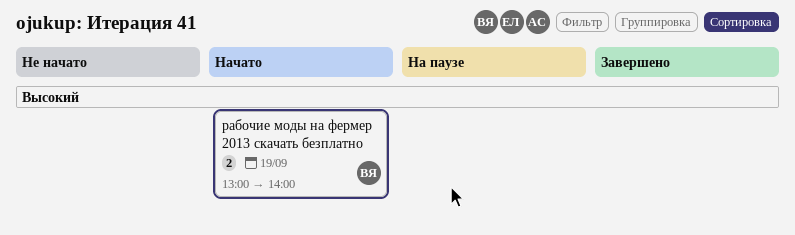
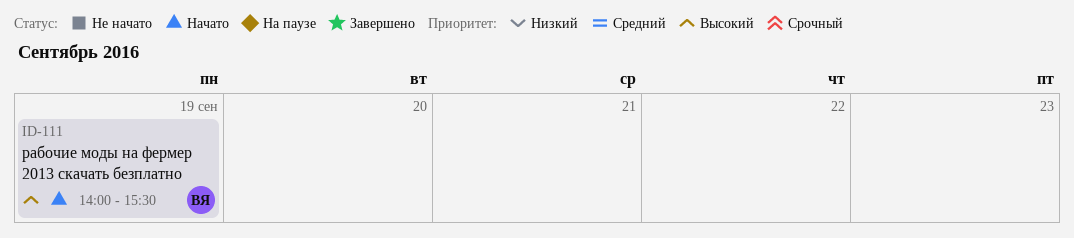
рабочие моды на фермер 2013 скачать безплатно, begins: 13:00 -> 14:00
рабочие моды на фермер 2013 скачать безплатно, ends: 14:00 -> 15:30

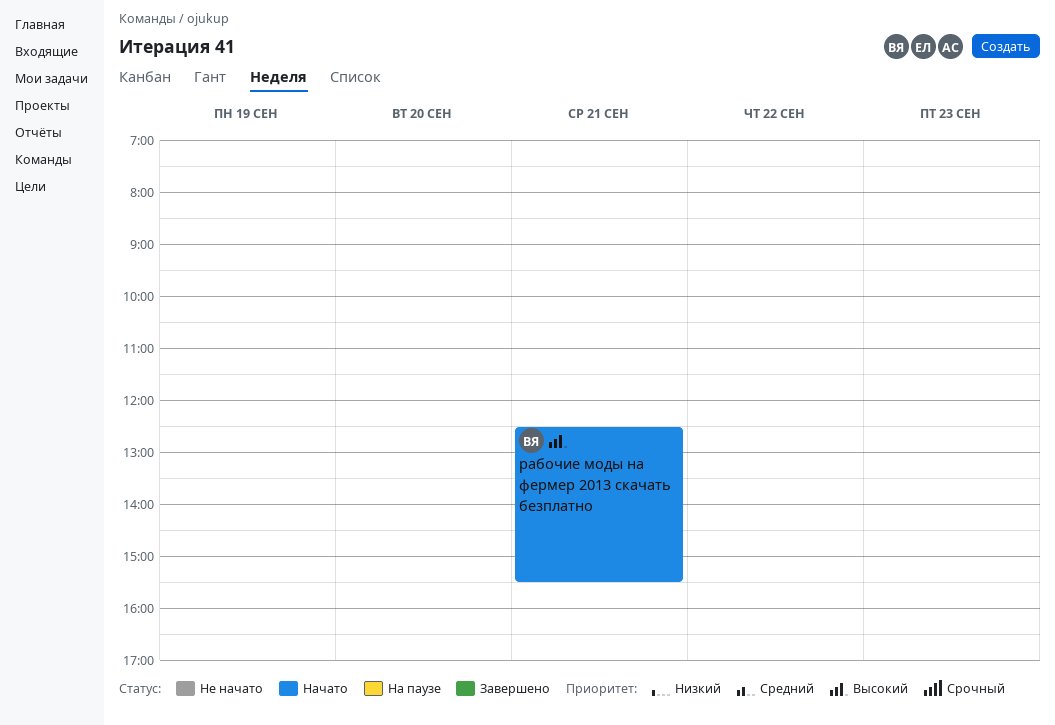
рабочие моды на фермер 2013 скачать безплатно, day: Sep 19 -> Sep 21
рабочие моды на фермер 2013 скачать безплатно, begins: 14:00 -> 12:30

